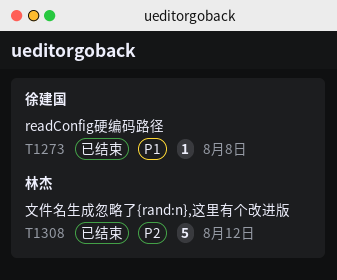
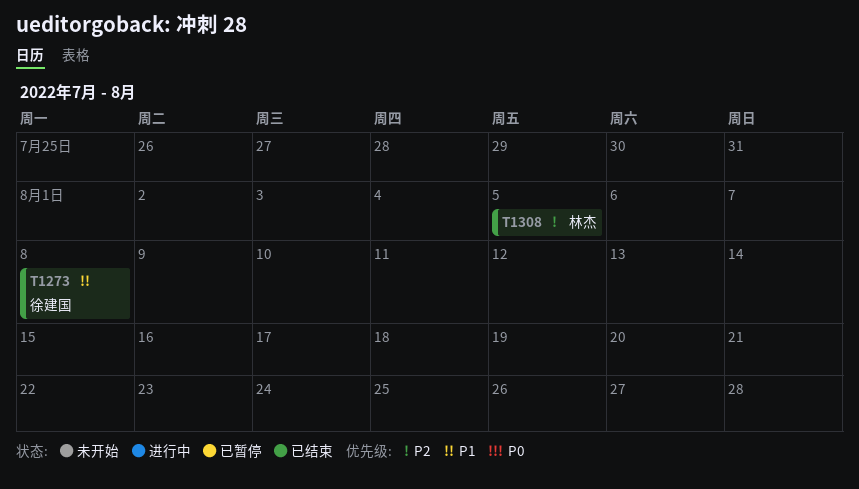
T1308, due: Aug 12 -> Aug 5

